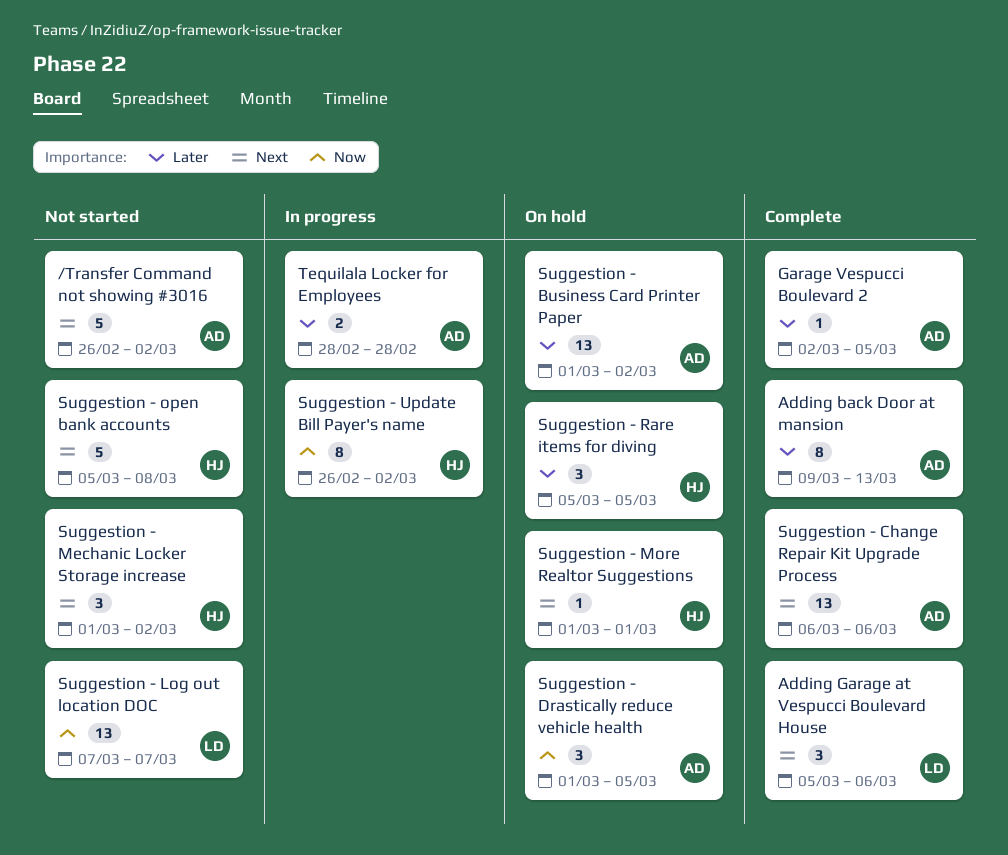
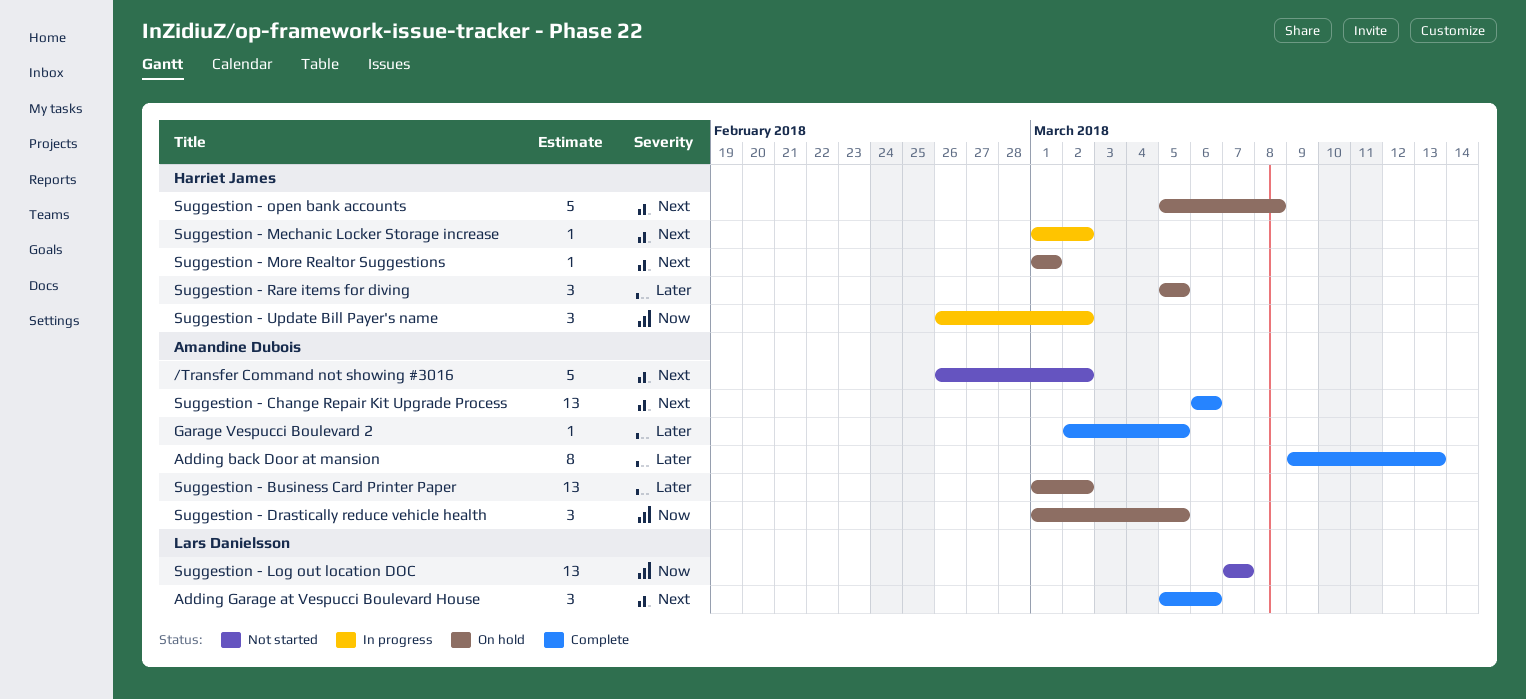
Suggestion - Mechanic Locker Storage increase, status: Not started -> In progress
Suggestion - Mechanic Locker Storage increase, estimate: 3 -> 1
Suggestion - open bank accounts, status: Not started -> On hold
Suggestion - Update Bill Payer's name, estimate: 8 -> 3
Tequilala Locker for Employees: present -> none

